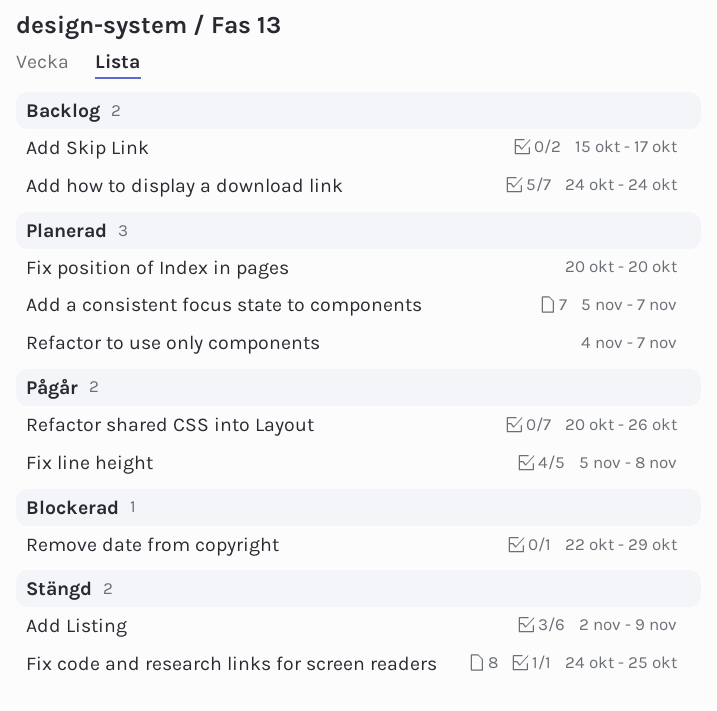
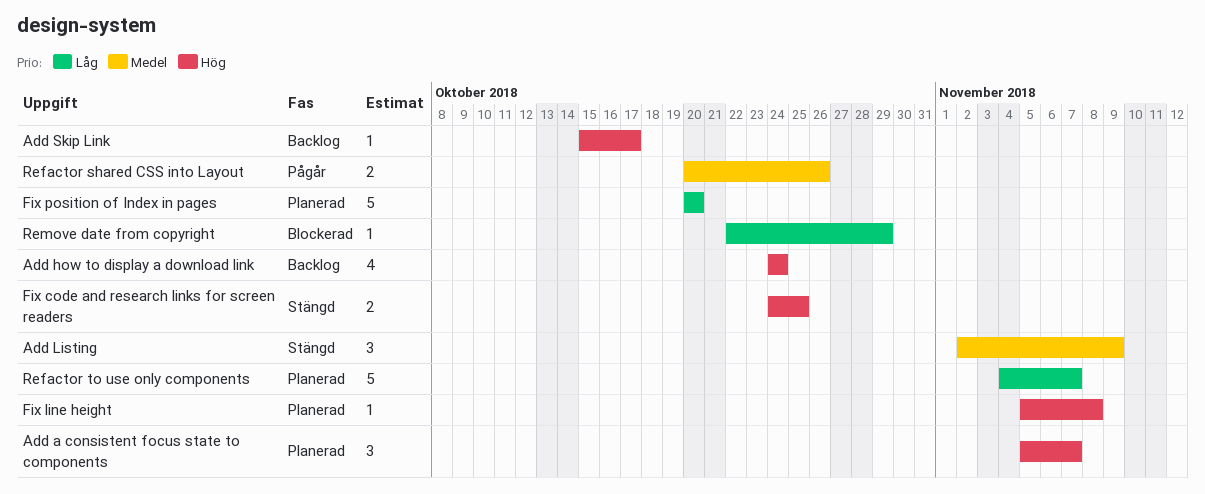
Fix line height, status: Pågår -> Planerad

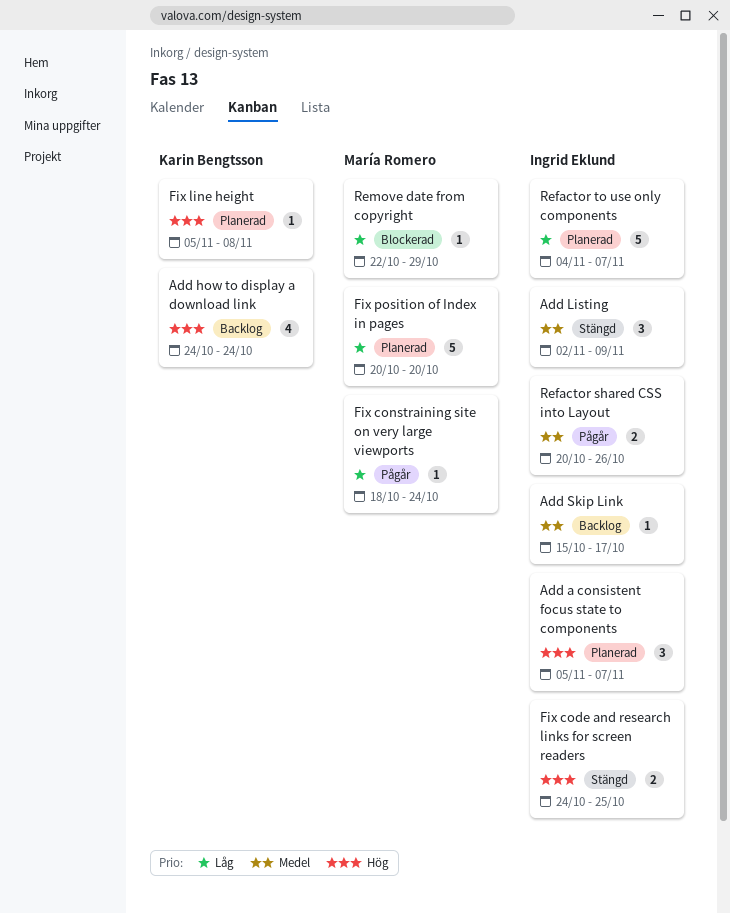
Add Skip Link, priority: Hög -> Medel
Fix constraining site on very large viewports: none -> present

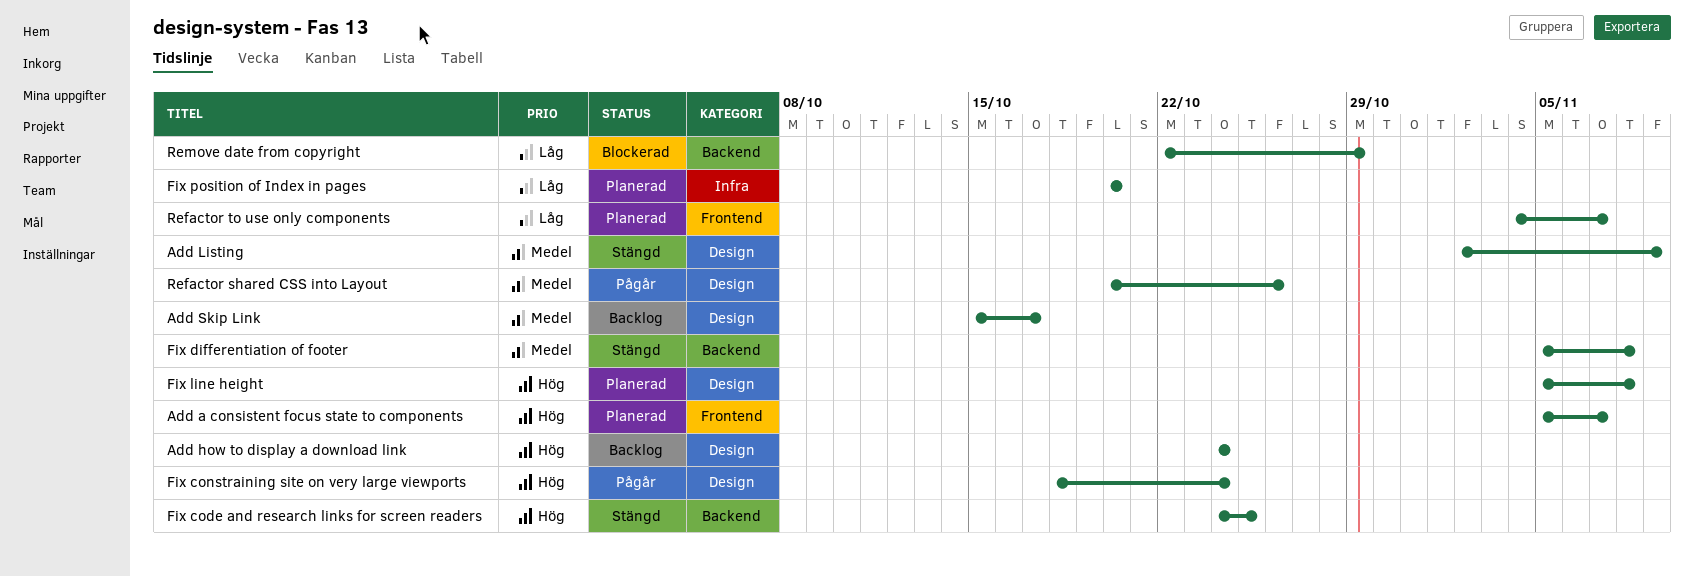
Fix constraining site on very large viewports, priority: Låg -> Hög
Fix differentiation of footer: none -> present

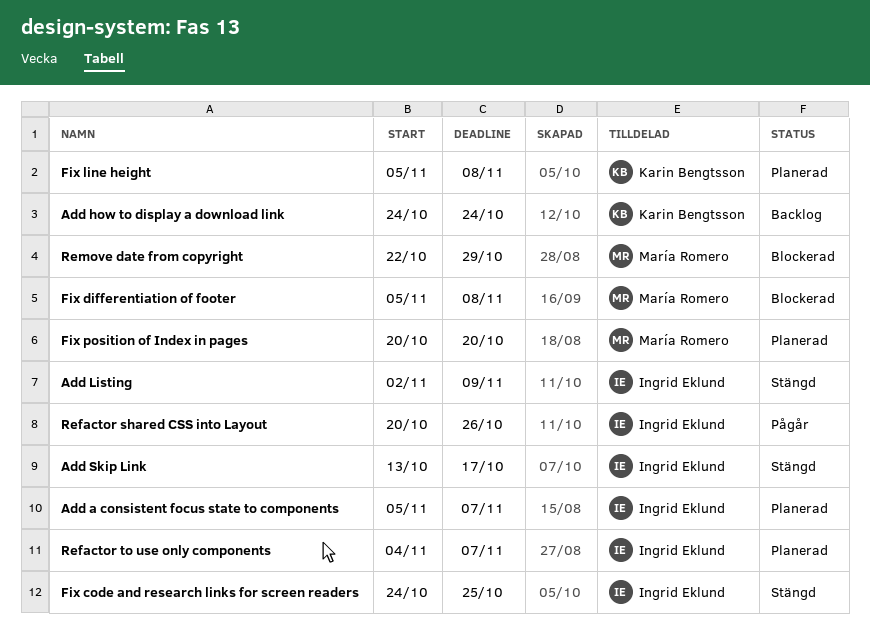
Add Skip Link, status: Backlog -> Stängd
Add Skip Link, start: Oct 15 -> Oct 13
Fix constraining site on very large viewports: present -> none
Fix differentiation of footer, status: Stängd -> Blockerad

